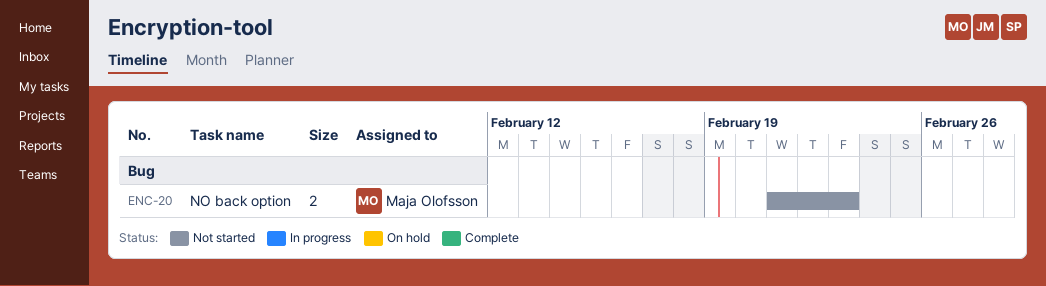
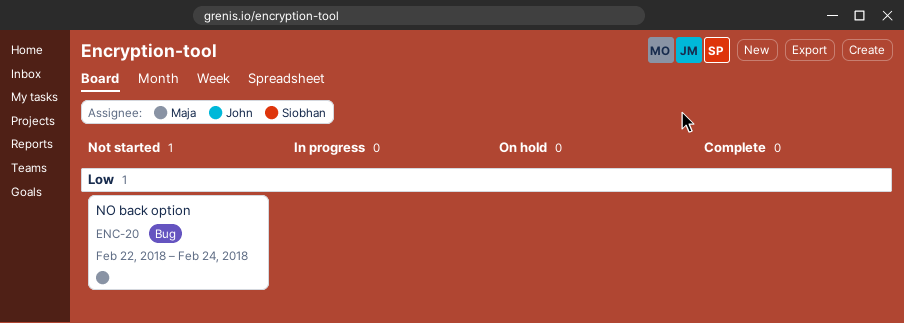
ENC-20, start: Feb 21 -> Feb 22
ENC-20, due: Feb 23 -> Feb 24

